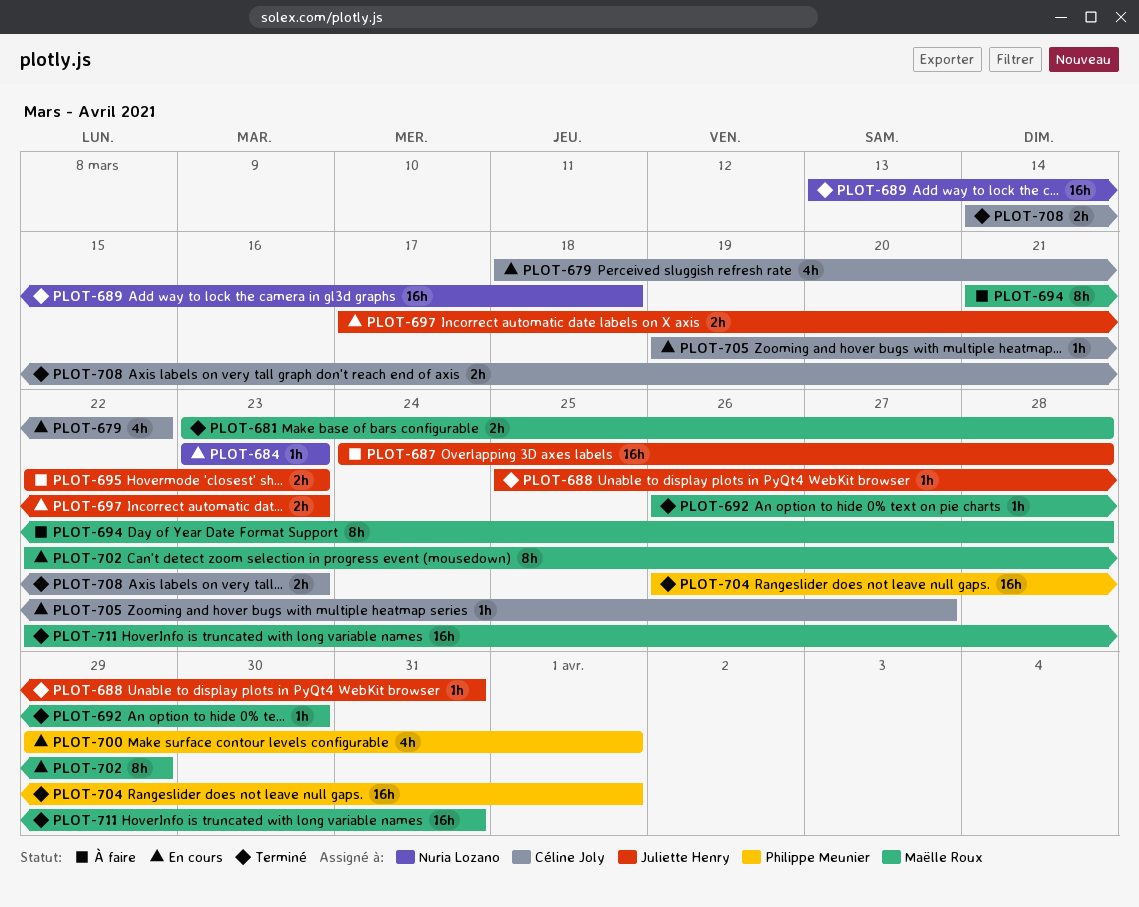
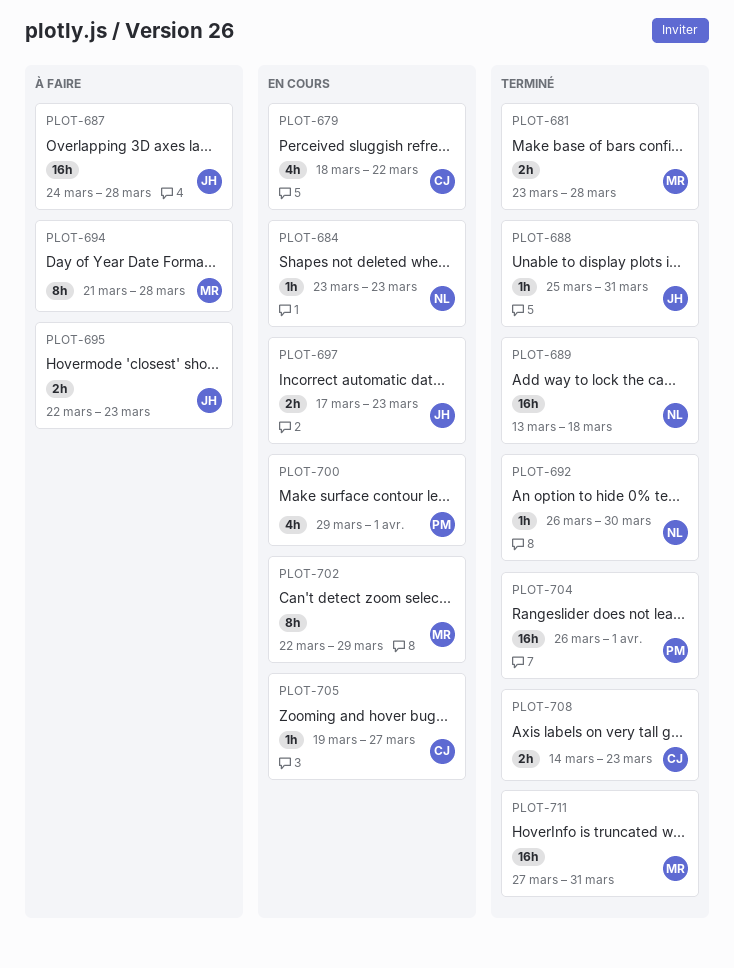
PLOT-692, owner: Maëlle Roux -> Nuria Lozano
PLOT-711, start: Mar 22 -> Mar 27

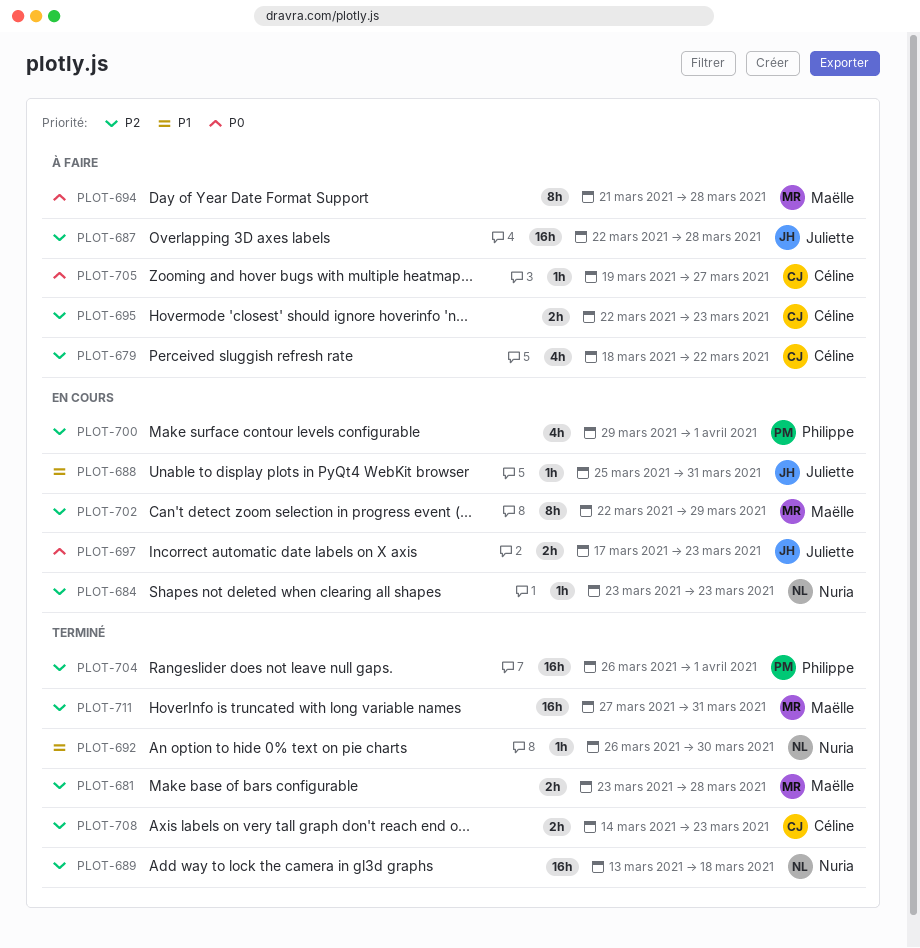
PLOT-679, status: En cours -> À faire
PLOT-687, start: Mar 24 -> Mar 22
PLOT-688, status: Terminé -> En cours
PLOT-695, owner: Juliette -> Céline
PLOT-705, status: En cours -> À faire

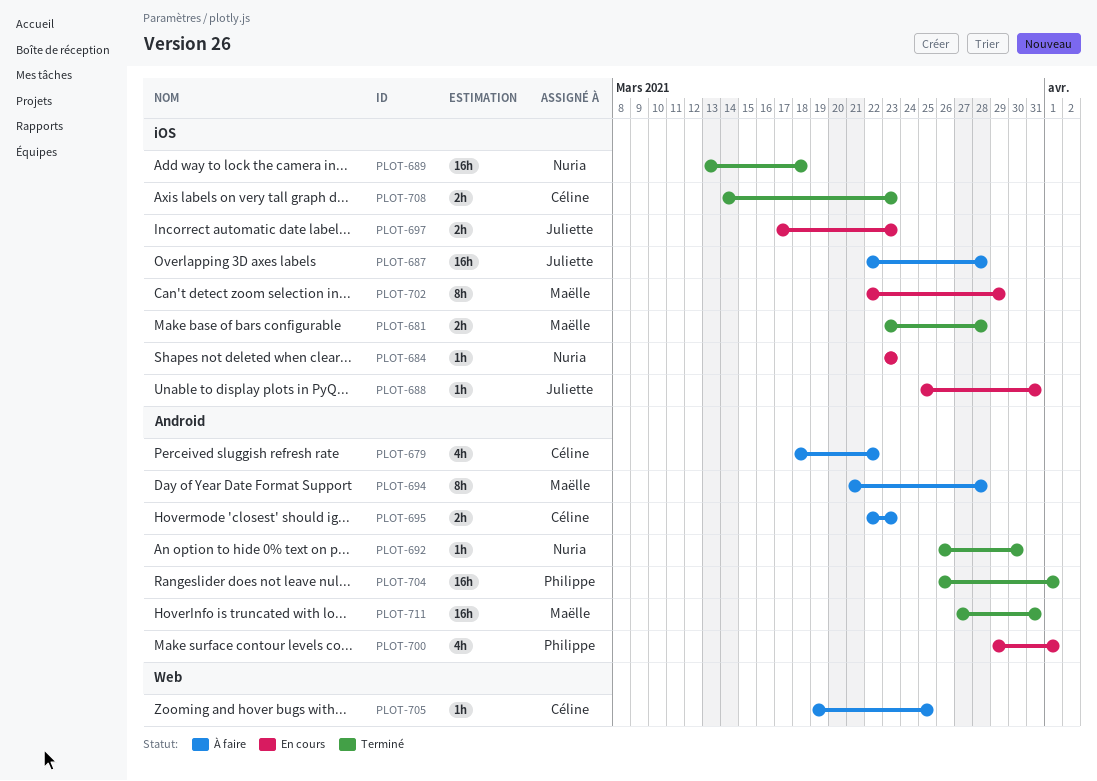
PLOT-705, due: Mar 27 -> Mar 25

